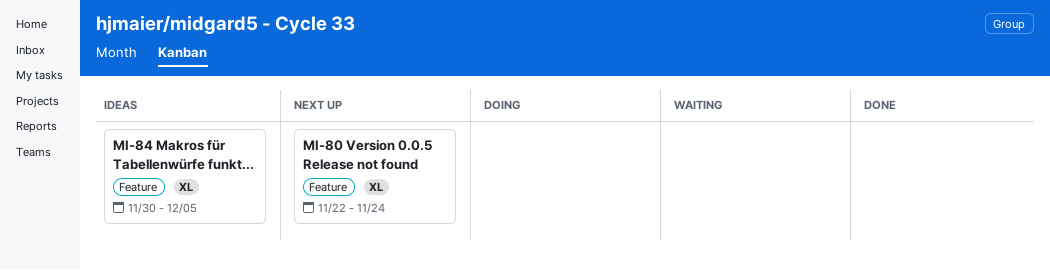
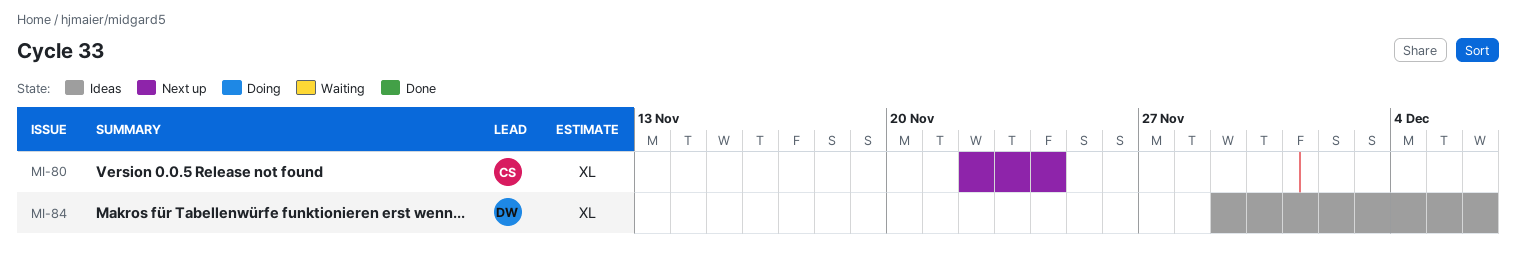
MI-84, start: Nov 30 -> Nov 29
MI-84, due: Dec 5 -> Dec 6

